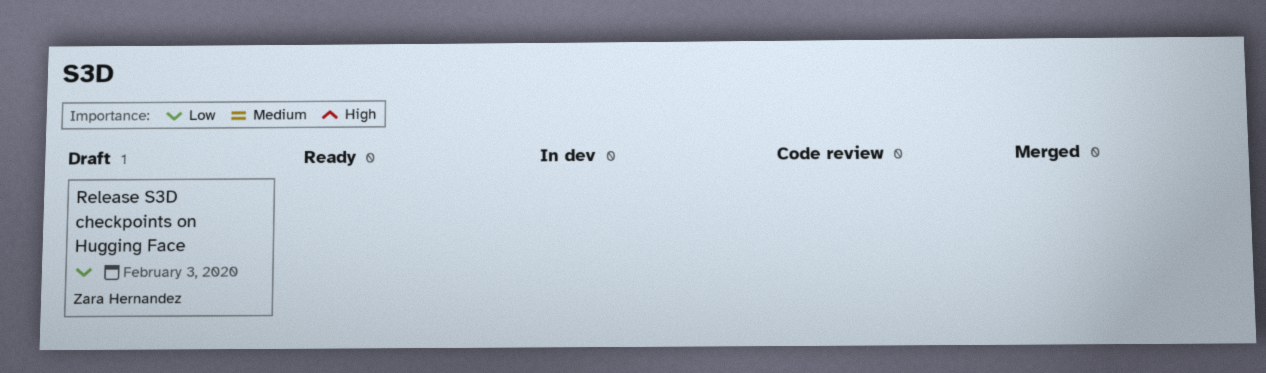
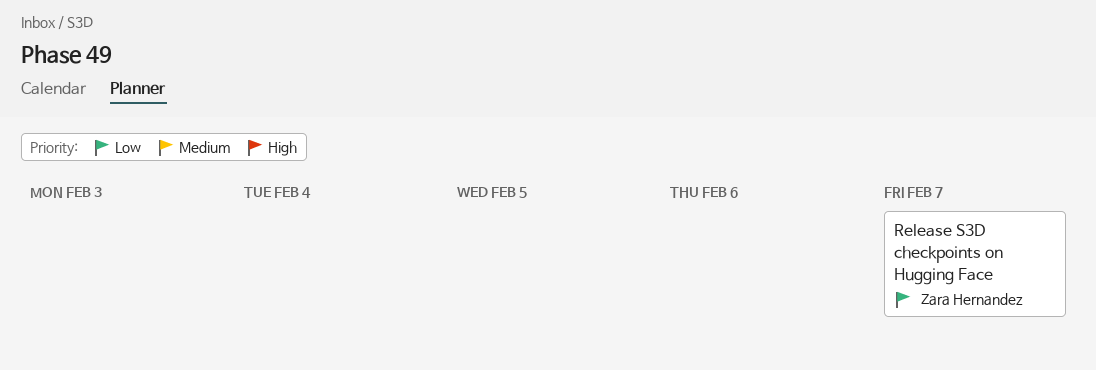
Release S3D checkpoints on Hugging Face, due: Feb 3 -> Feb 7

